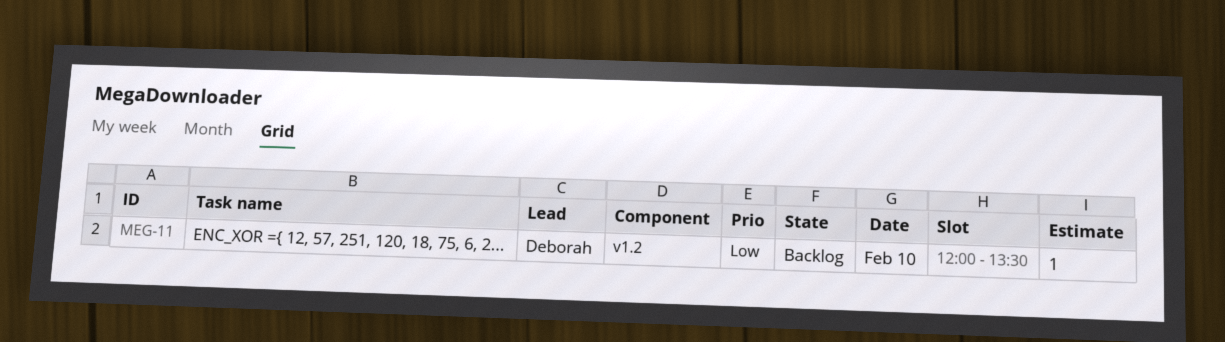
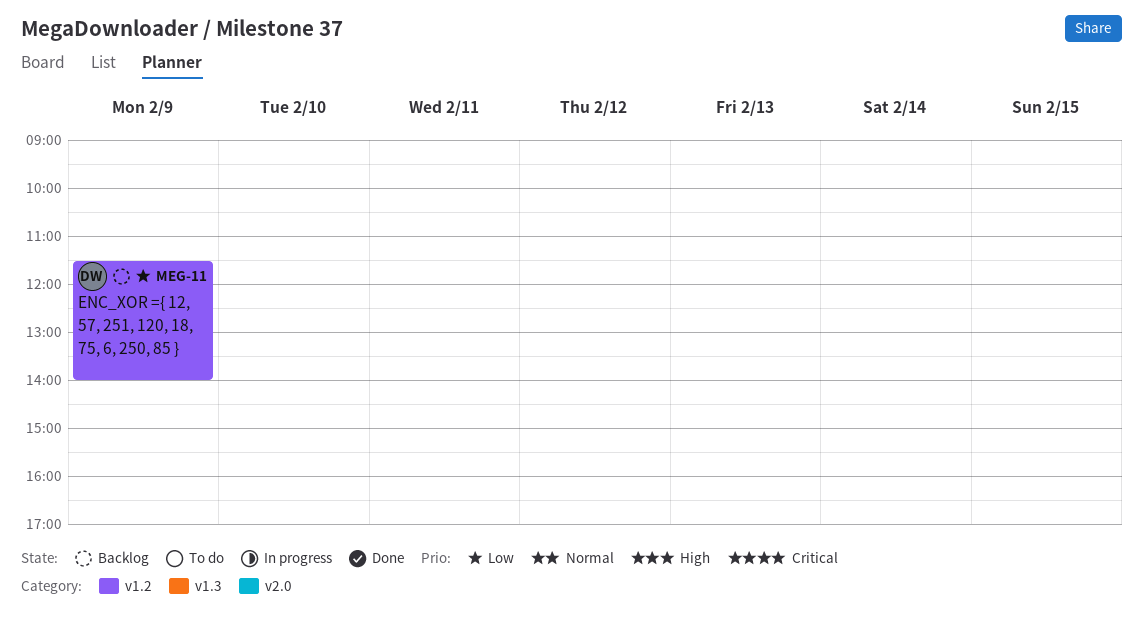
MEG-11, day: Feb 10 -> Feb 9
MEG-11, begins: 12:00 -> 11:30
MEG-11, ends: 13:30 -> 14:00

